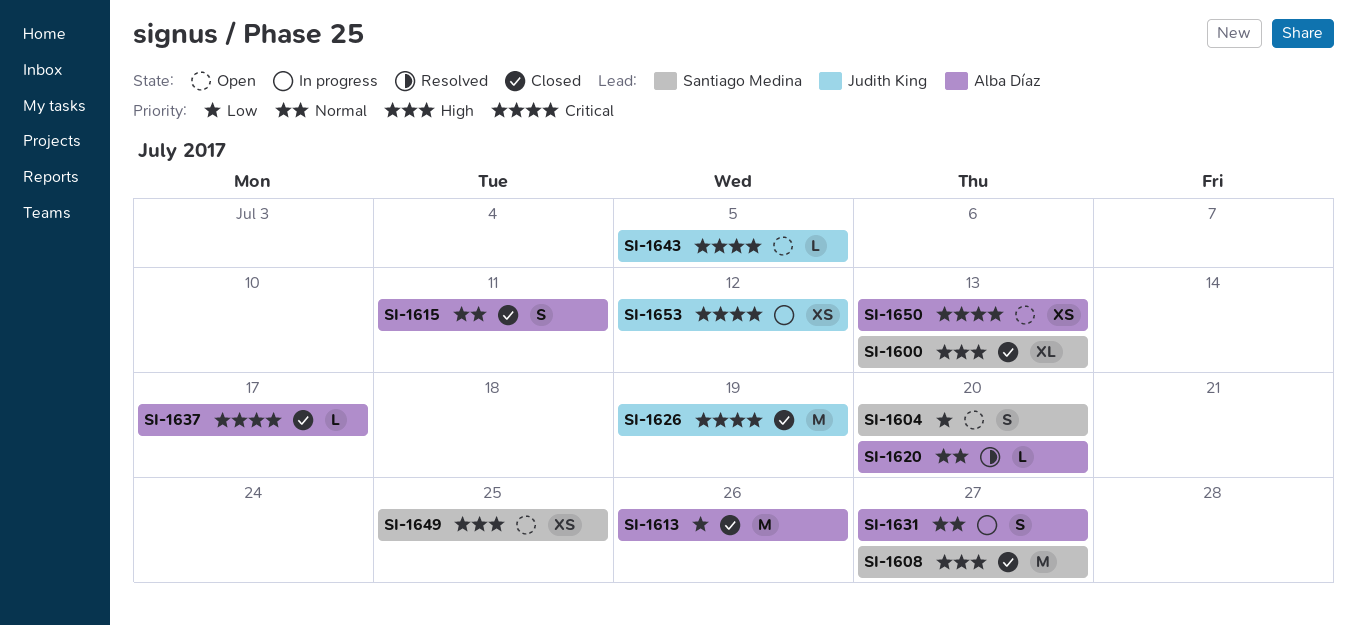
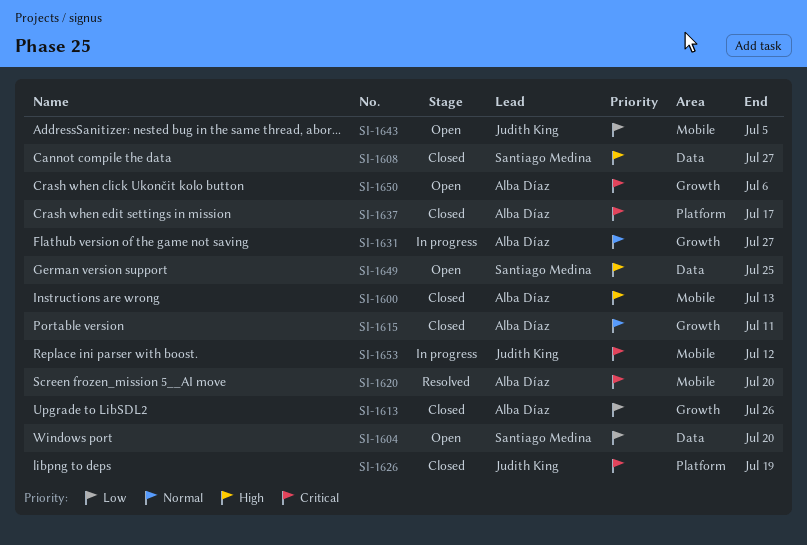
SI-1600, owner: Santiago Medina -> Alba Díaz
SI-1620, priority: Normal -> Critical
SI-1643, priority: Critical -> Low
SI-1650, due: Jul 13 -> Jul 6

